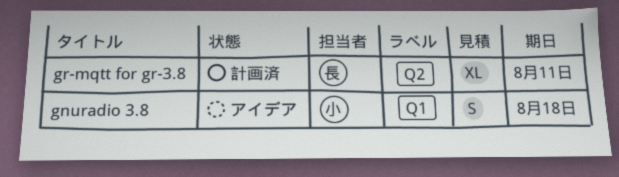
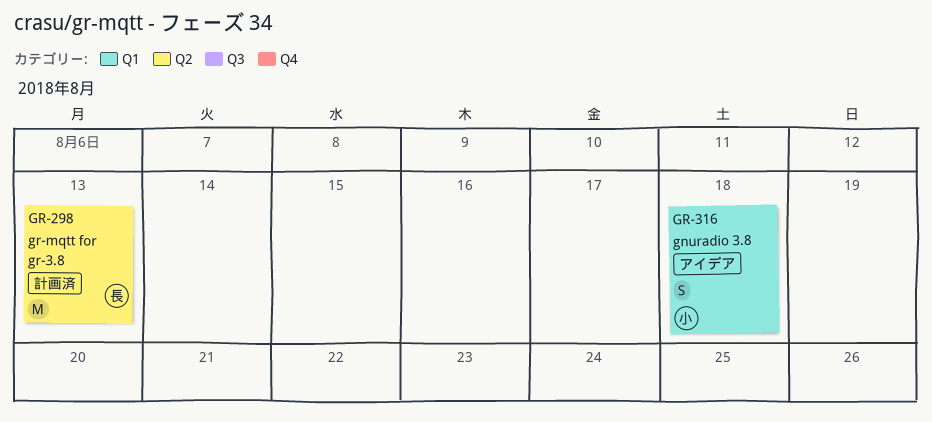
gr-mqtt for gr-3.8, estimate: XL -> M
gr-mqtt for gr-3.8, due: Aug 11 -> Aug 13

